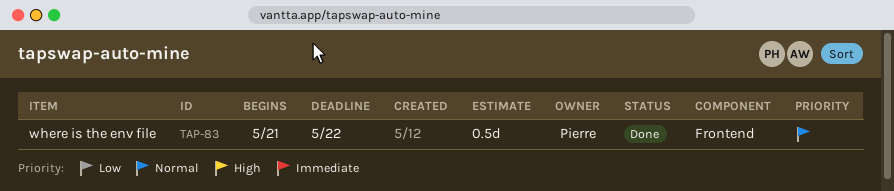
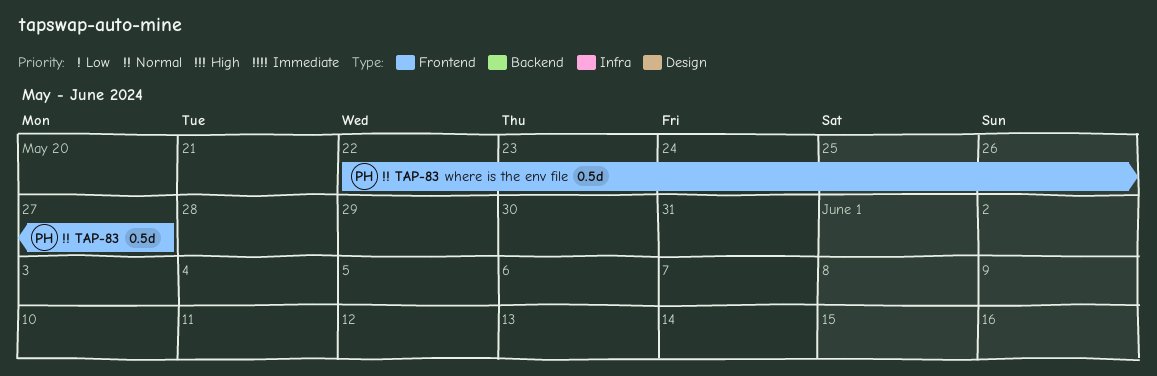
TAP-83, start: May 21 -> May 22
TAP-83, due: May 22 -> May 27

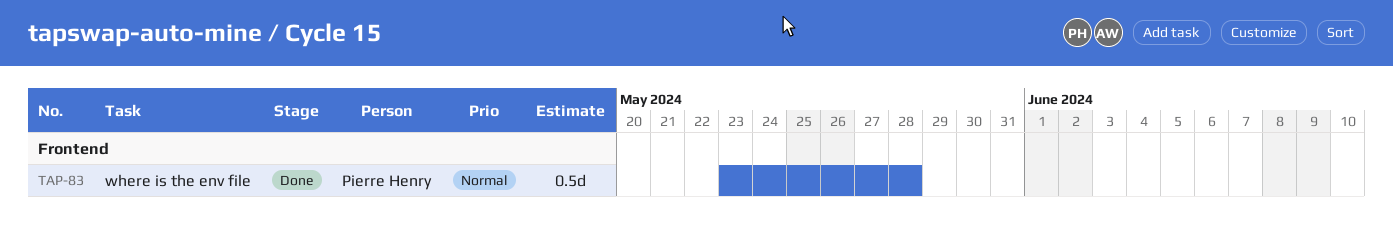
TAP-83, start: May 22 -> May 23
TAP-83, due: May 27 -> May 28

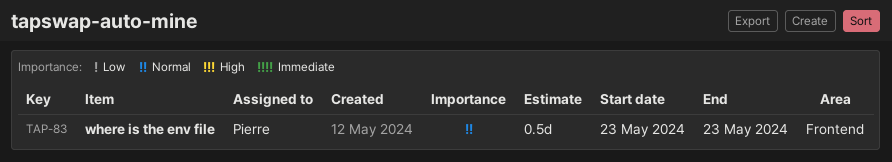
TAP-83, due: May 28 -> May 23

